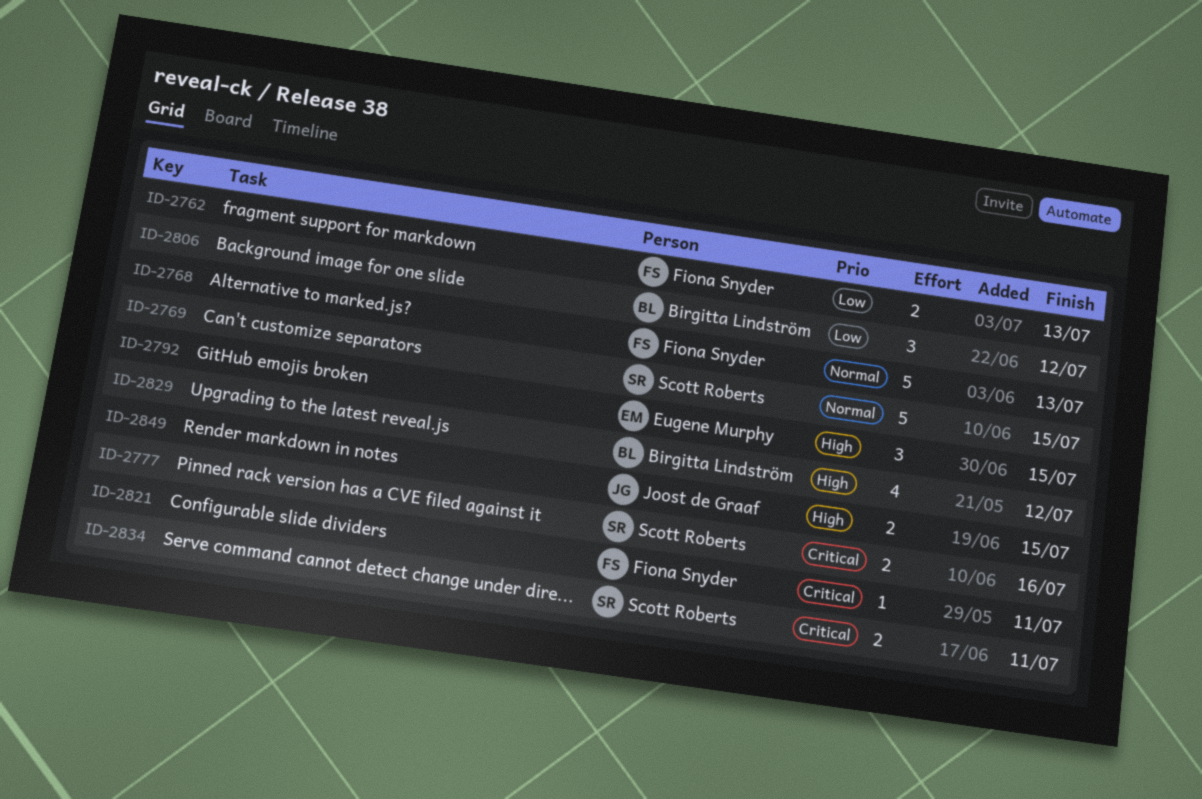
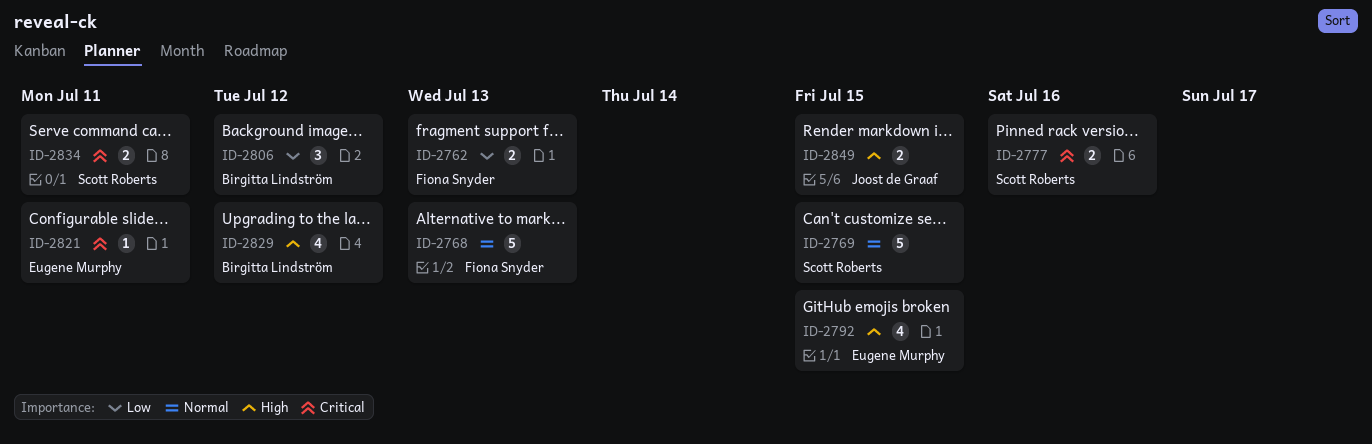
ID-2792, estimate: 3 -> 4
ID-2821, owner: Fiona Snyder -> Eugene Murphy

